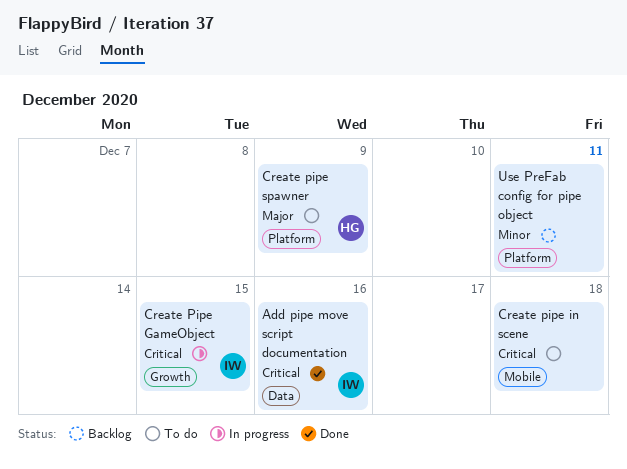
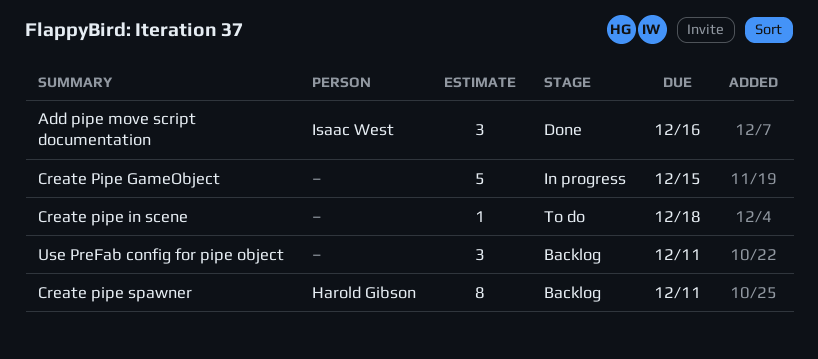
Create Pipe GameObject, owner: Isaac West -> none
Create pipe spawner, status: To do -> Backlog
Create pipe spawner, due: Dec 9 -> Dec 11

